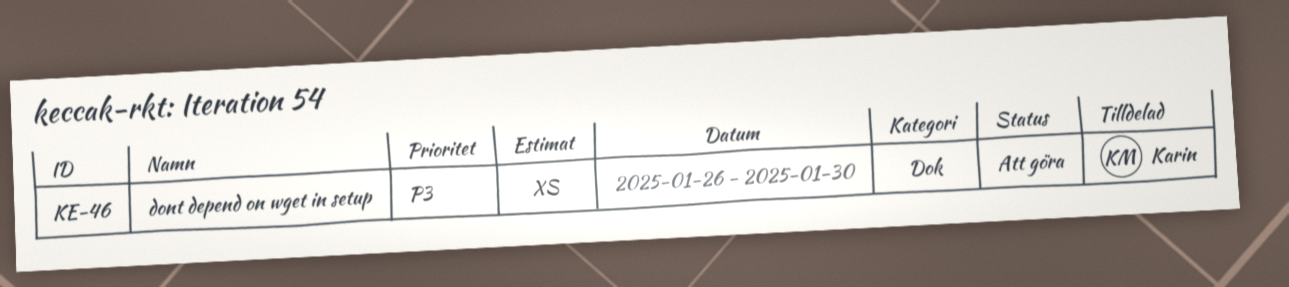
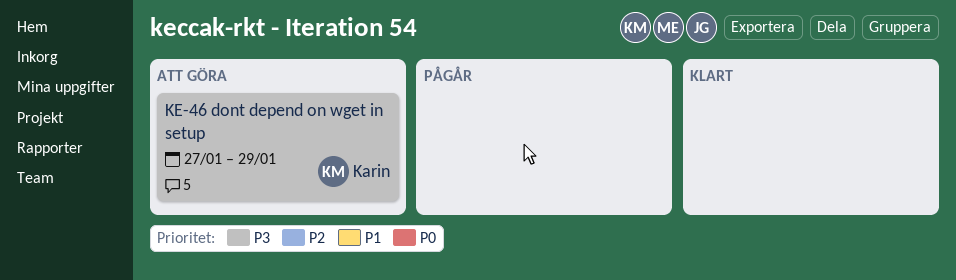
KE-46, start: Jan 26 -> Jan 27
KE-46, due: Jan 30 -> Jan 29

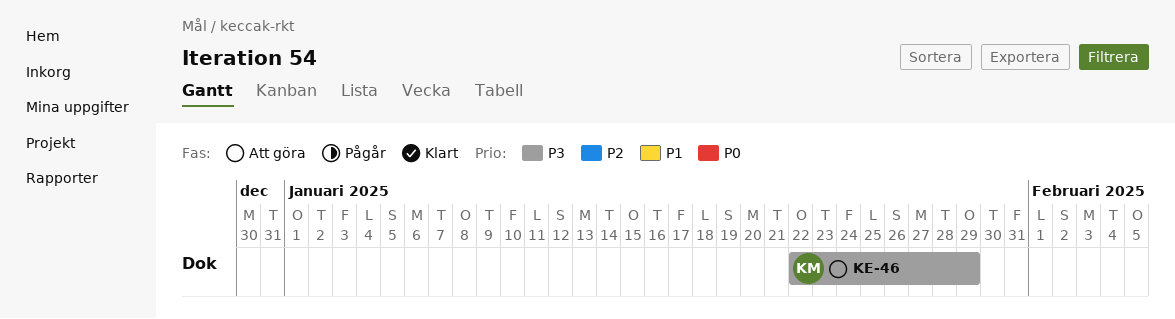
KE-46, start: Jan 27 -> Jan 22

